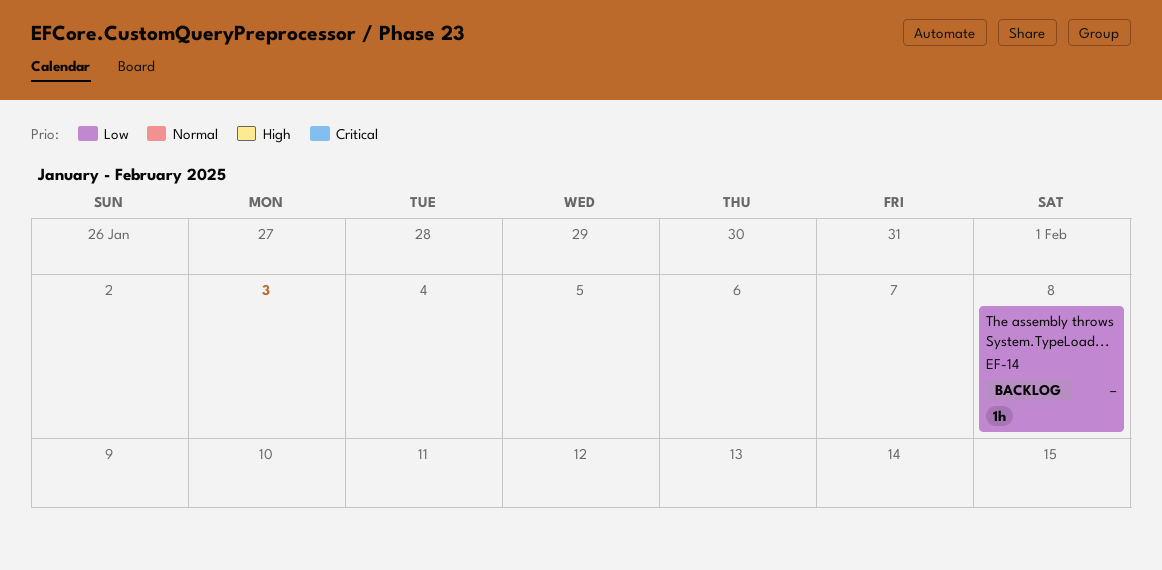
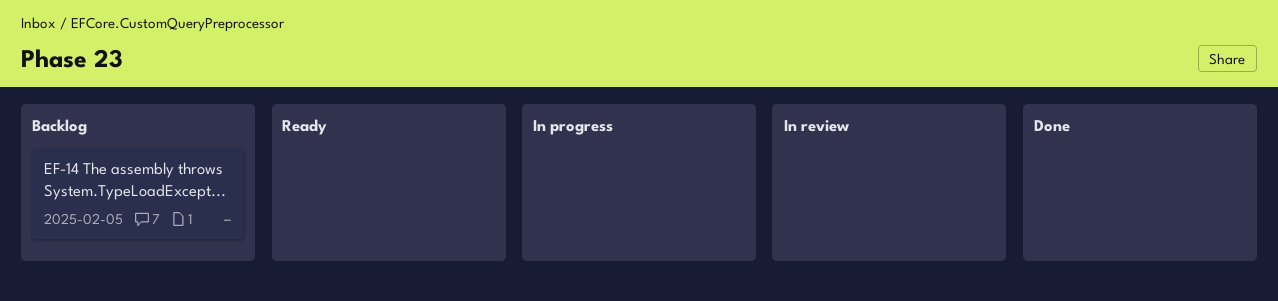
EF-14, due: Feb 8 -> Feb 5

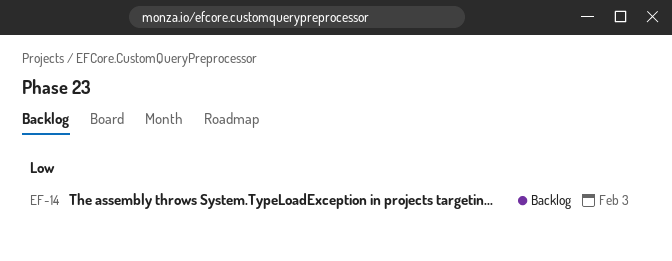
EF-14, due: Feb 5 -> Feb 3

